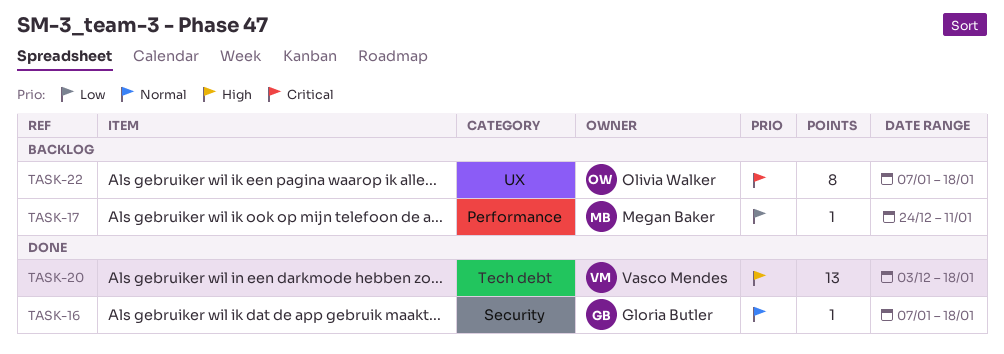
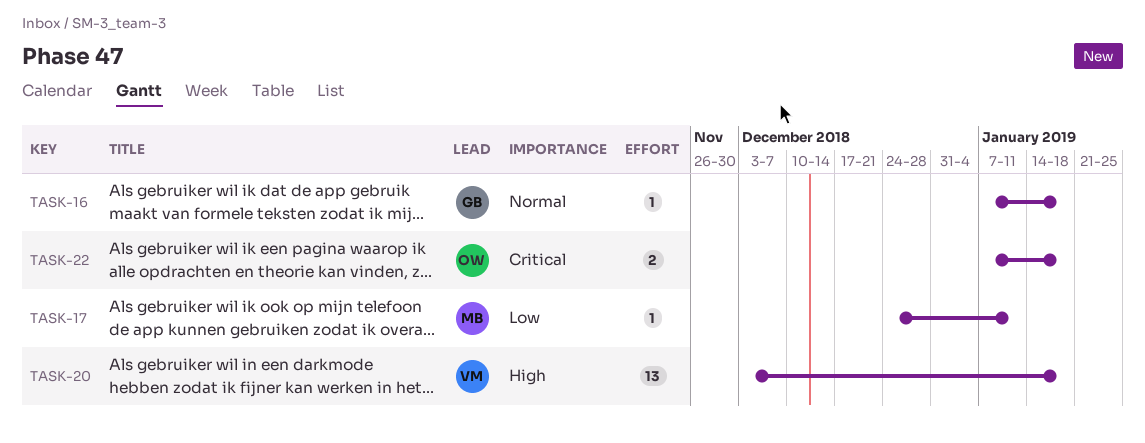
TASK-22, estimate: 8 -> 2

